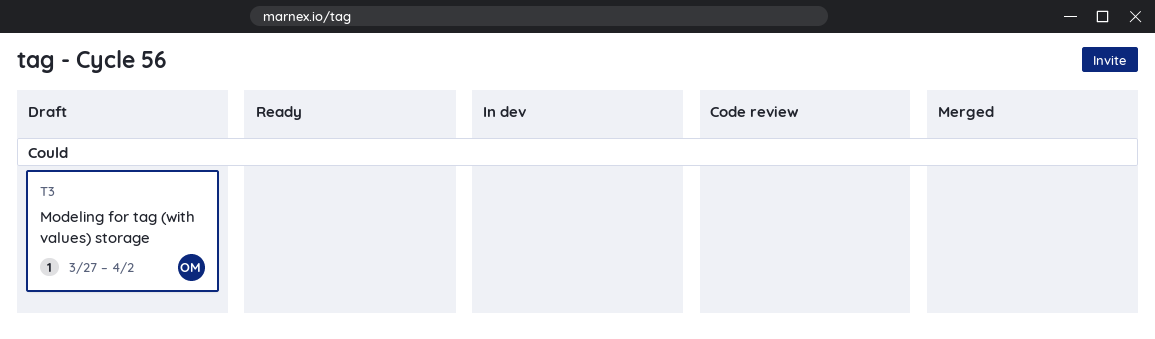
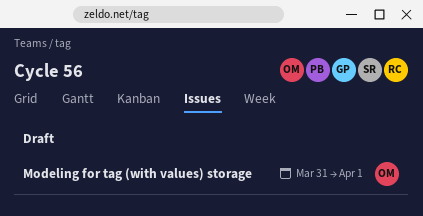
Modeling for tag (with values) storage, start: Mar 27 -> Mar 31
Modeling for tag (with values) storage, due: Apr 2 -> Apr 1

